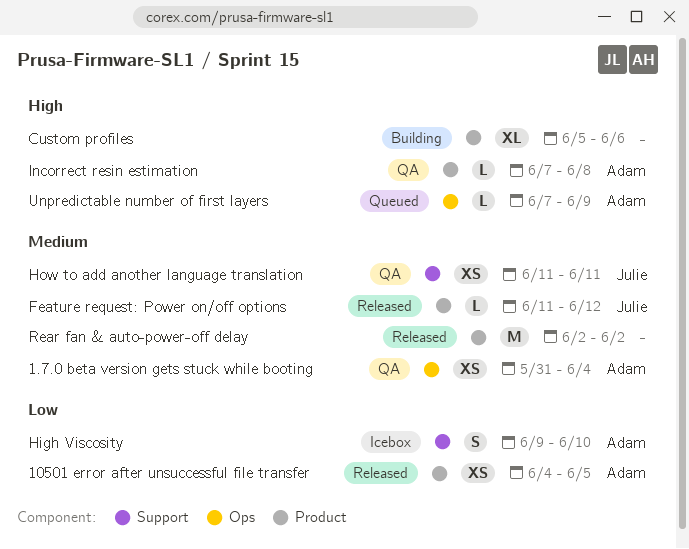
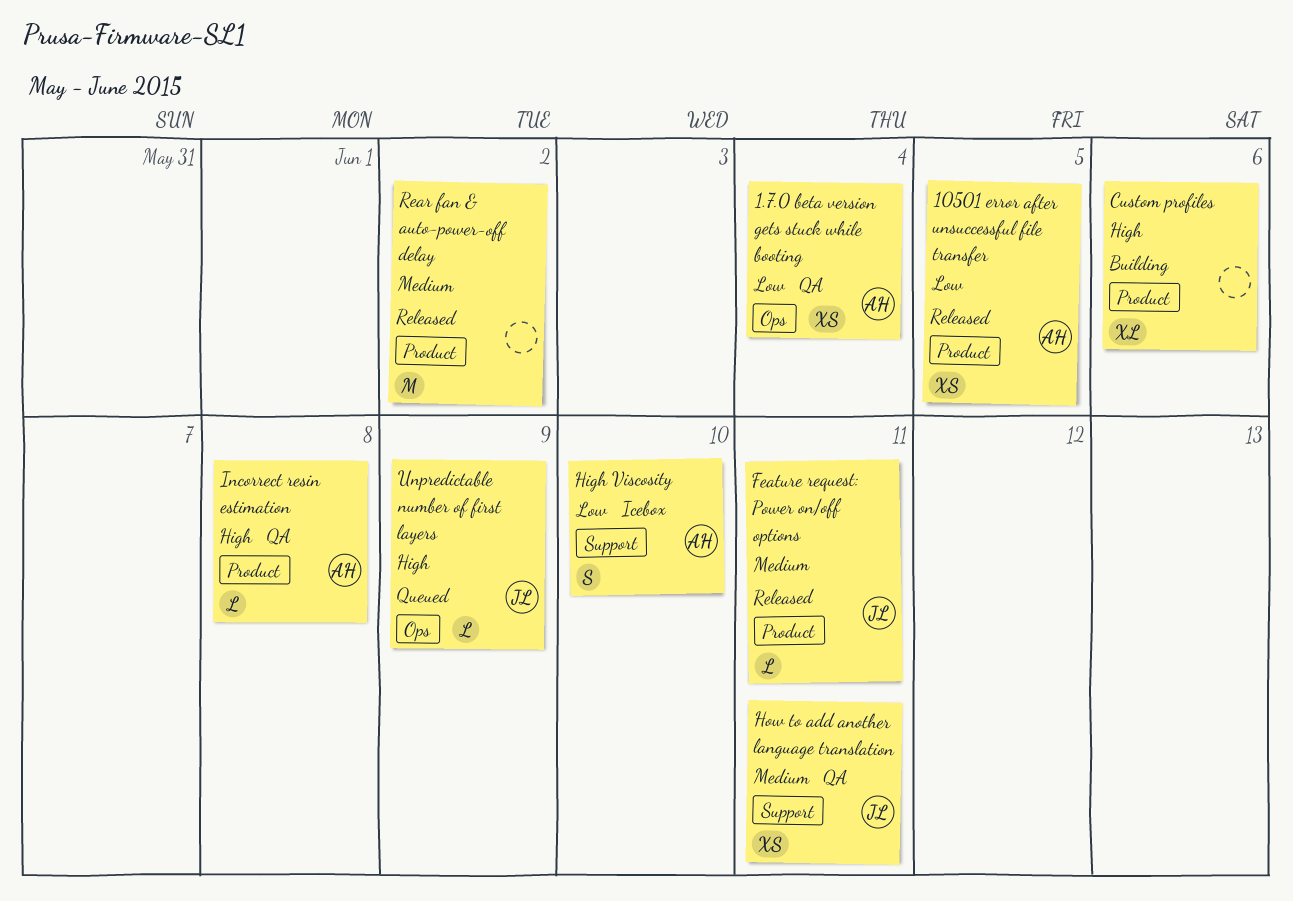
1.7.0 beta version gets stuck while booting, priority: Medium -> Low
Feature request: Power on/off options, due: Jun 12 -> Jun 11
Unpredictable number of first layers, owner: Adam -> Julie

